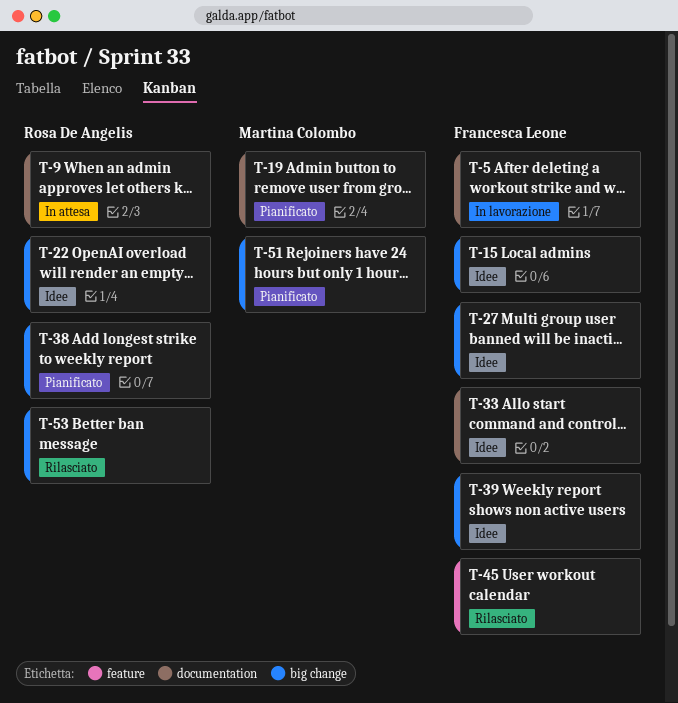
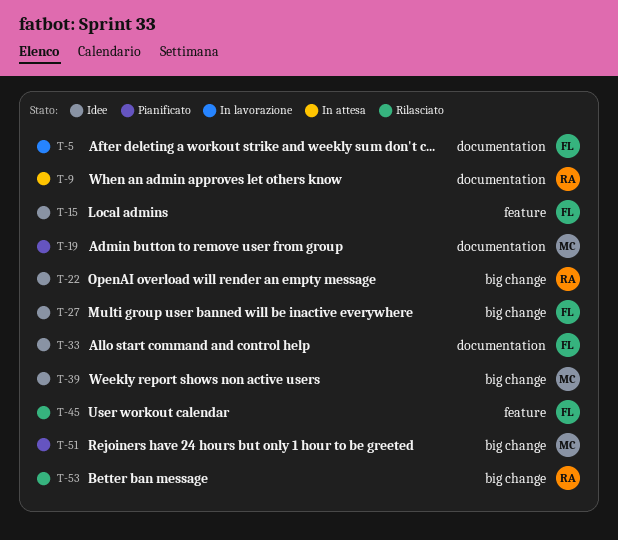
T-15, label: big change -> feature
T-38: present -> none
T-39, owner: Francesca Leone -> Martina Colombo

